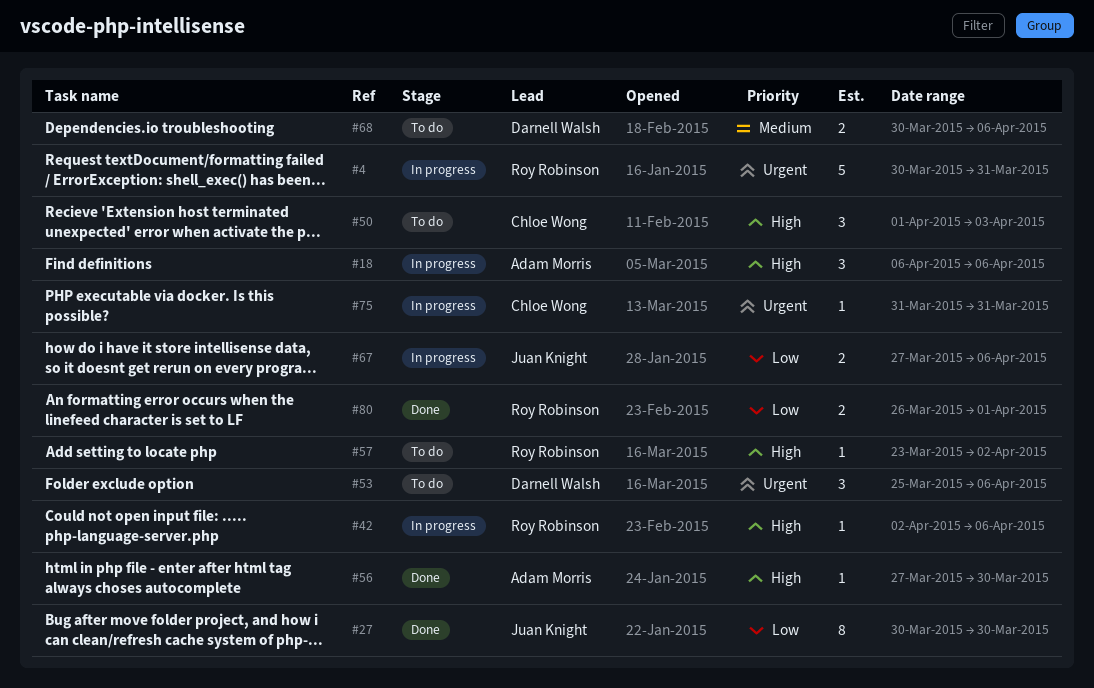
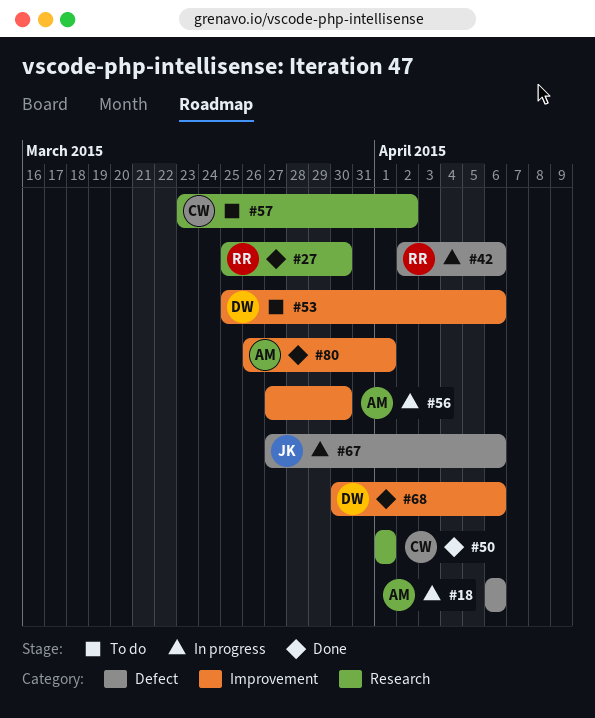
#4: present -> none
#27, owner: Juan Knight -> Roy Robinson
#27, start: Mar 30 -> Mar 25
#50, status: To do -> Done
#50, due: Apr 3 -> Apr 1
#56, status: Done -> In progress
#57, owner: Roy Robinson -> Chloe Wong
#68, status: To do -> Done
#75: present -> none
#80, owner: Roy Robinson -> Adam Morris

